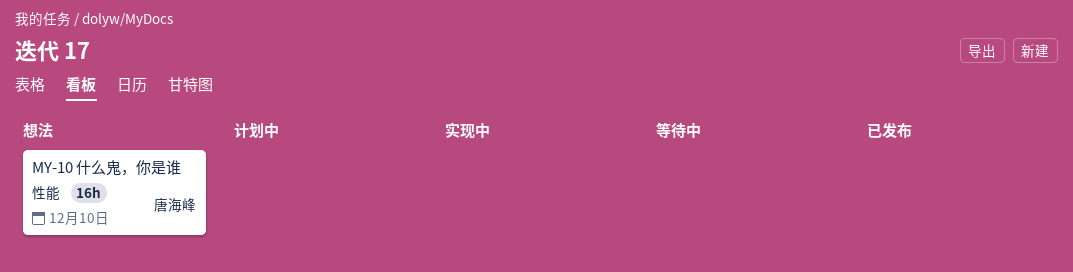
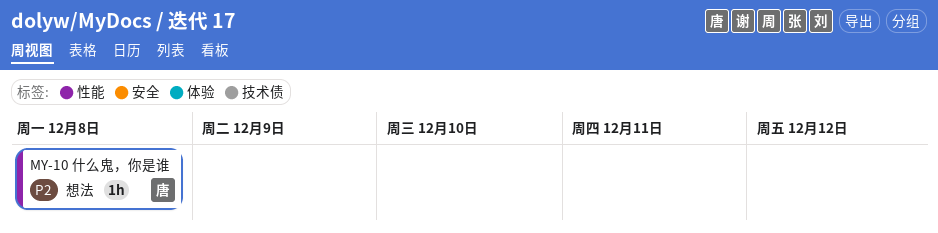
MY-10, estimate: 16h -> 1h
MY-10, due: Dec 10 -> Dec 8

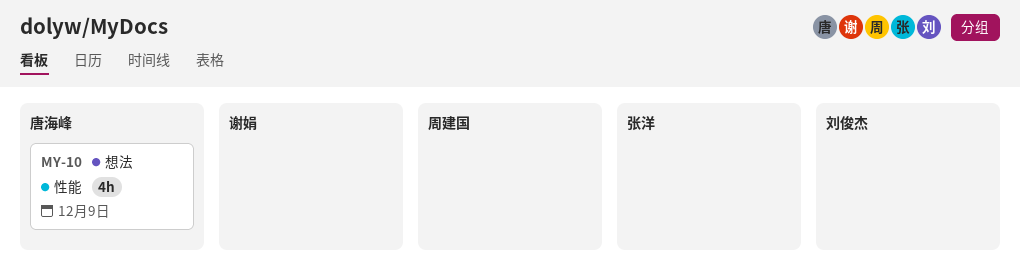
MY-10, estimate: 1h -> 4h
MY-10, due: Dec 8 -> Dec 9

